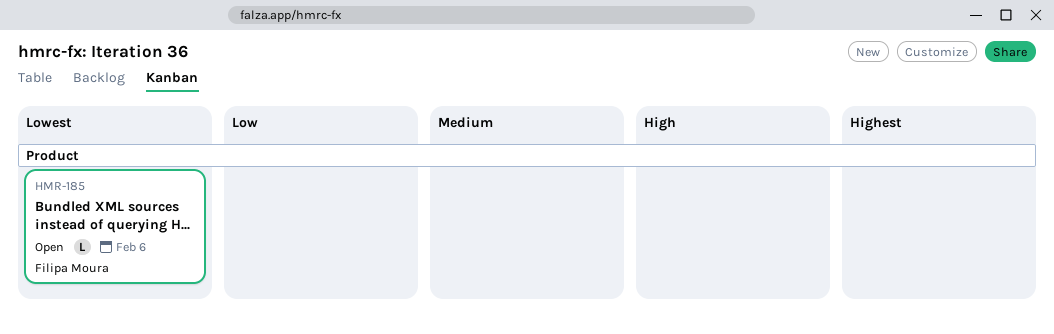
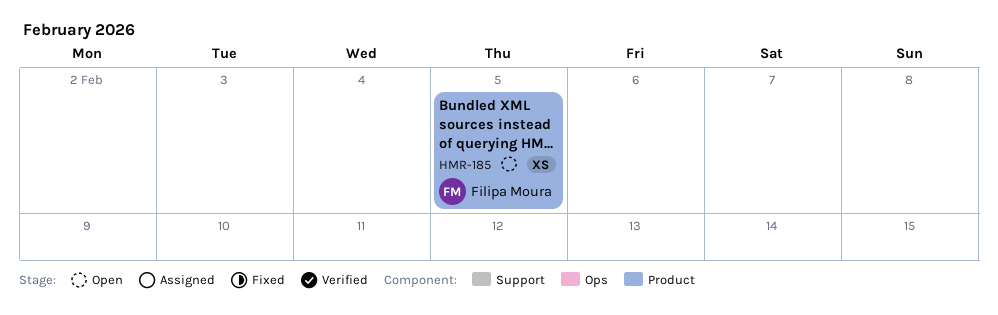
HMR-185, estimate: L -> XS
HMR-185, due: Feb 6 -> Feb 5

